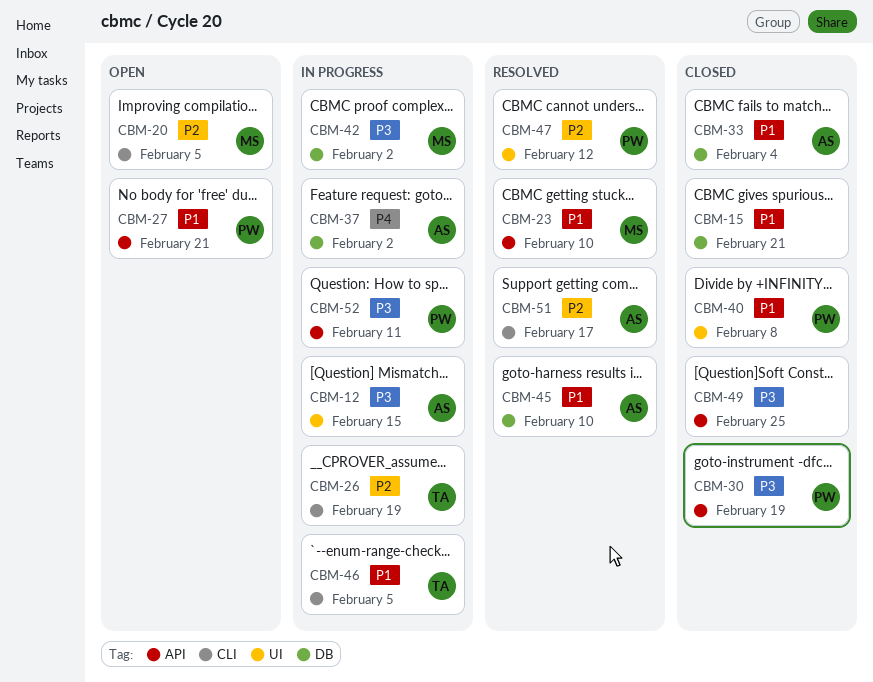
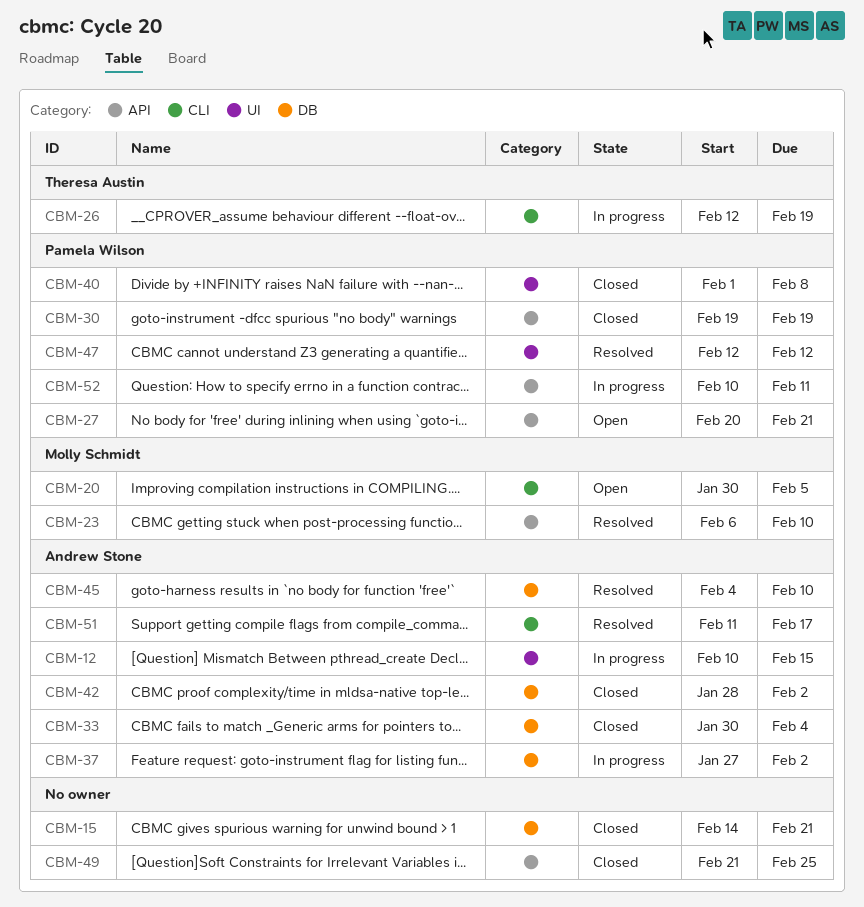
CBM-42, status: In progress -> Closed
CBM-42, owner: Molly Schmidt -> Andrew Stone
CBM-46: present -> none

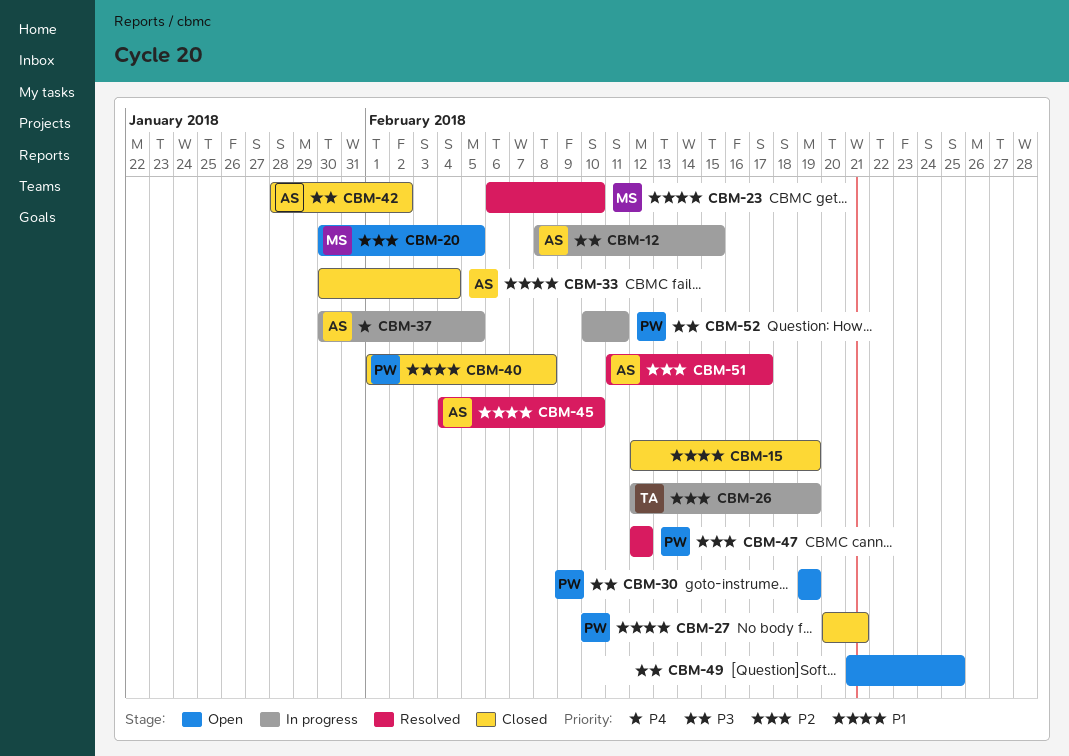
CBM-12, start: Feb 10 -> Feb 8
CBM-15, start: Feb 14 -> Feb 12
CBM-15, due: Feb 21 -> Feb 19
CBM-27, status: Open -> Closed
CBM-30, status: Closed -> Open
CBM-37, start: Jan 27 -> Jan 30
CBM-37, due: Feb 2 -> Feb 5
CBM-49, status: Closed -> Open

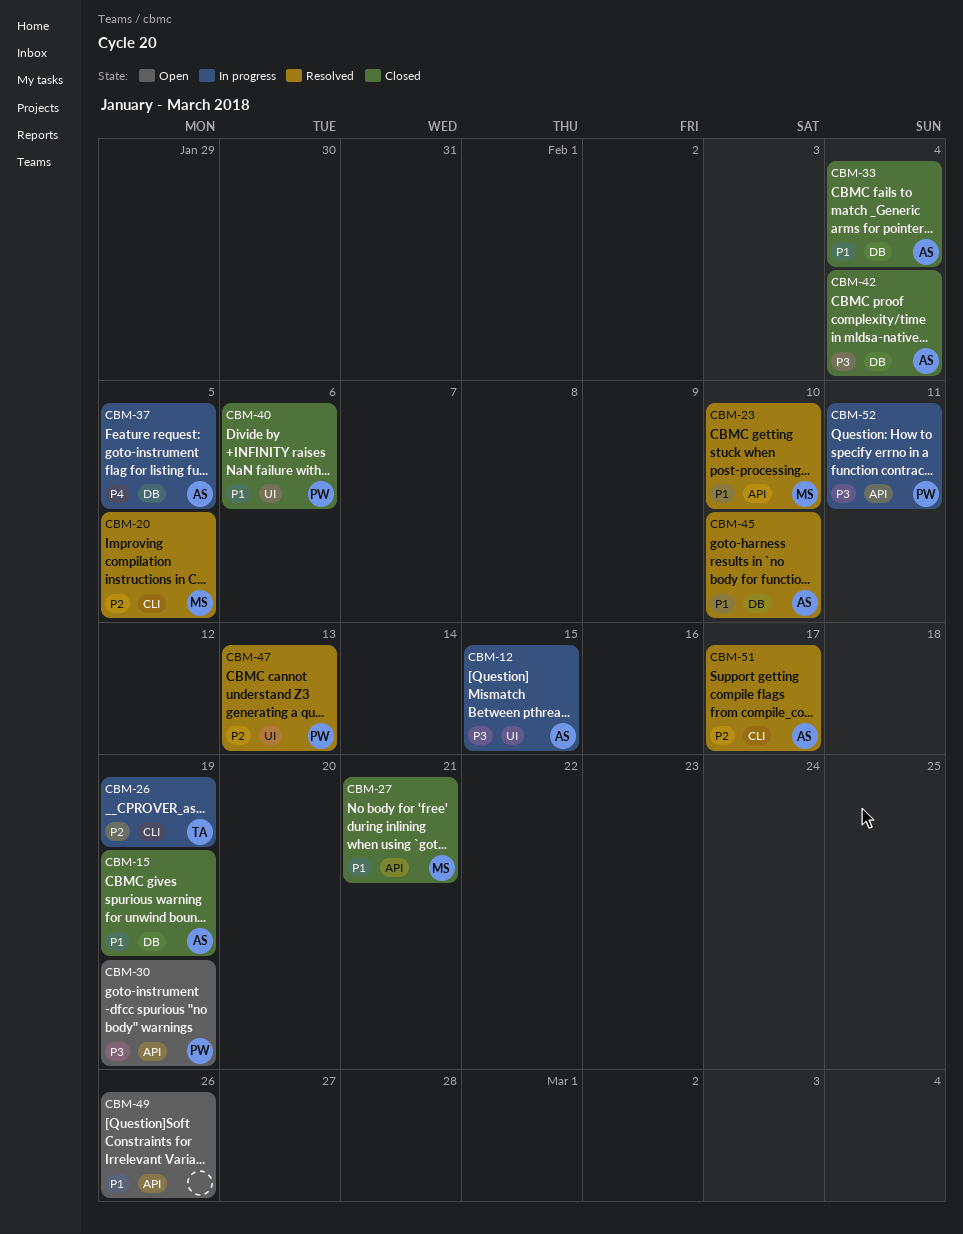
CBM-15, owner: none -> AS
CBM-20, status: Open -> Resolved
CBM-27, owner: PW -> MS
CBM-40, due: Feb 8 -> Feb 6
CBM-42, due: Feb 2 -> Feb 4
CBM-47, due: Feb 12 -> Feb 13
CBM-49, priority: P3 -> P1
CBM-49, due: Feb 25 -> Feb 26

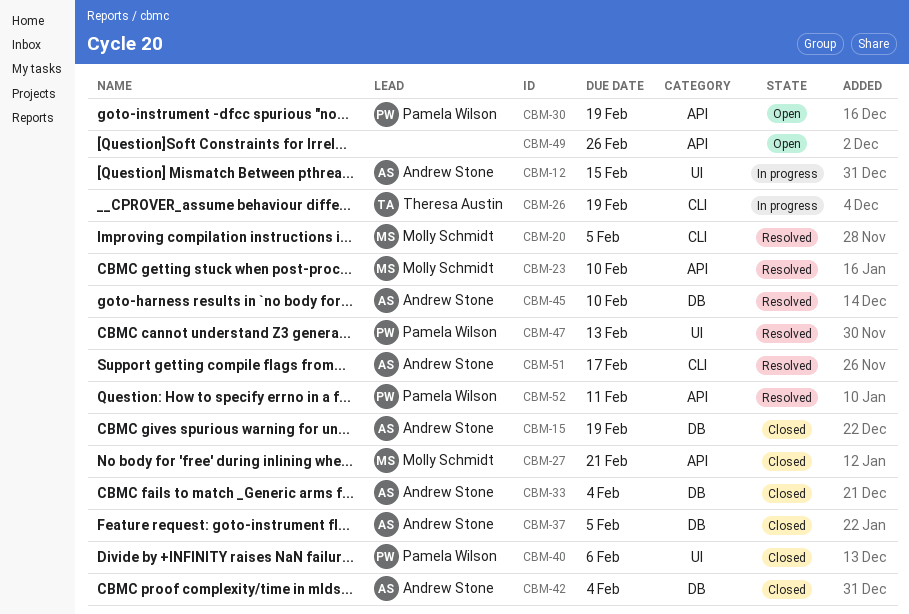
CBM-37, status: In progress -> Closed
CBM-52, status: In progress -> Resolved

